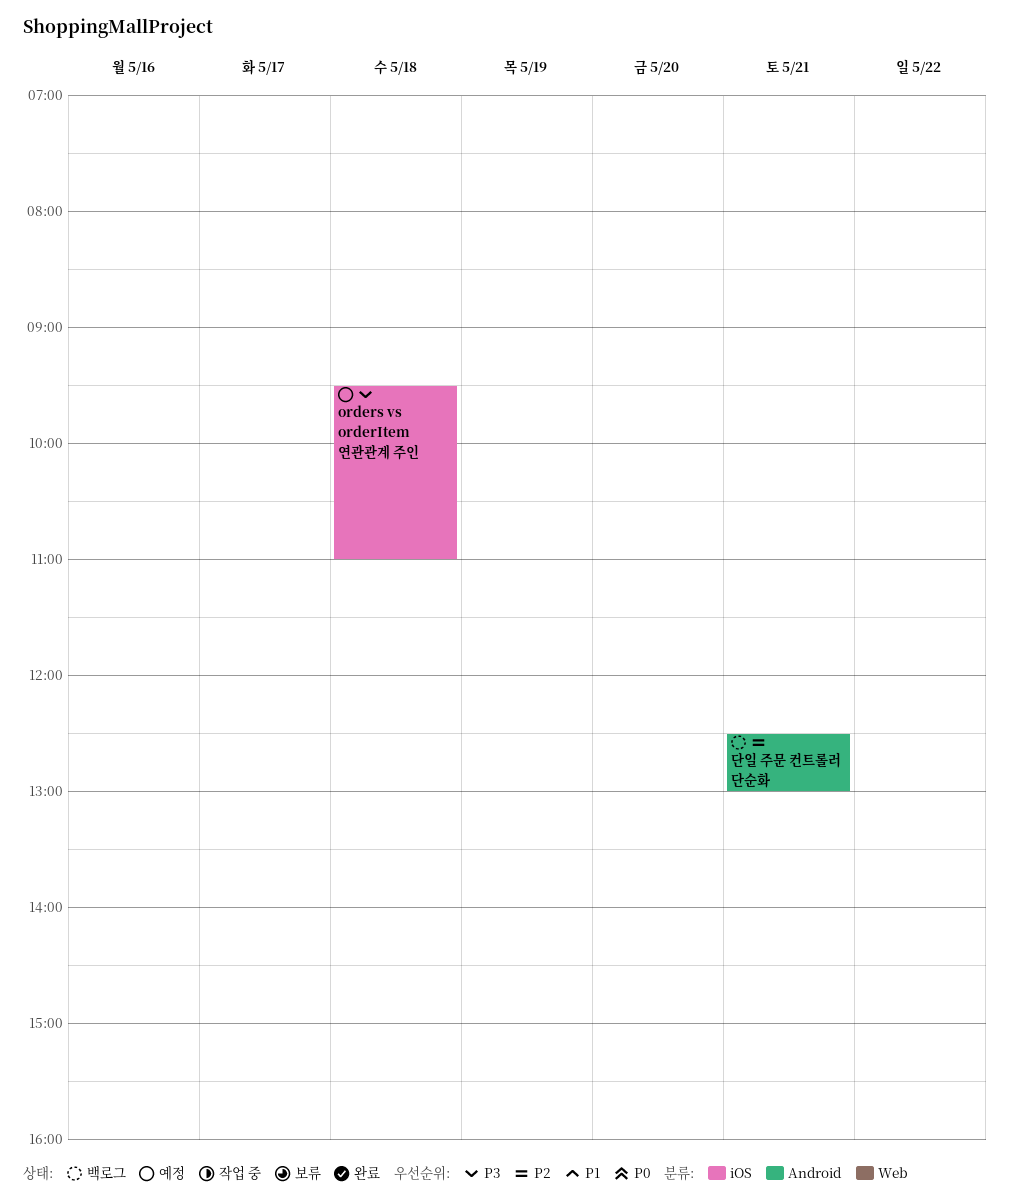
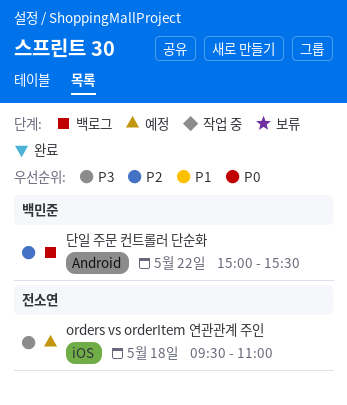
단일 주문 컨트롤러 단순화, day: May 21 -> May 22
단일 주문 컨트롤러 단순화, begins: 12:30 -> 15:00
단일 주문 컨트롤러 단순화, ends: 13:00 -> 15:30

